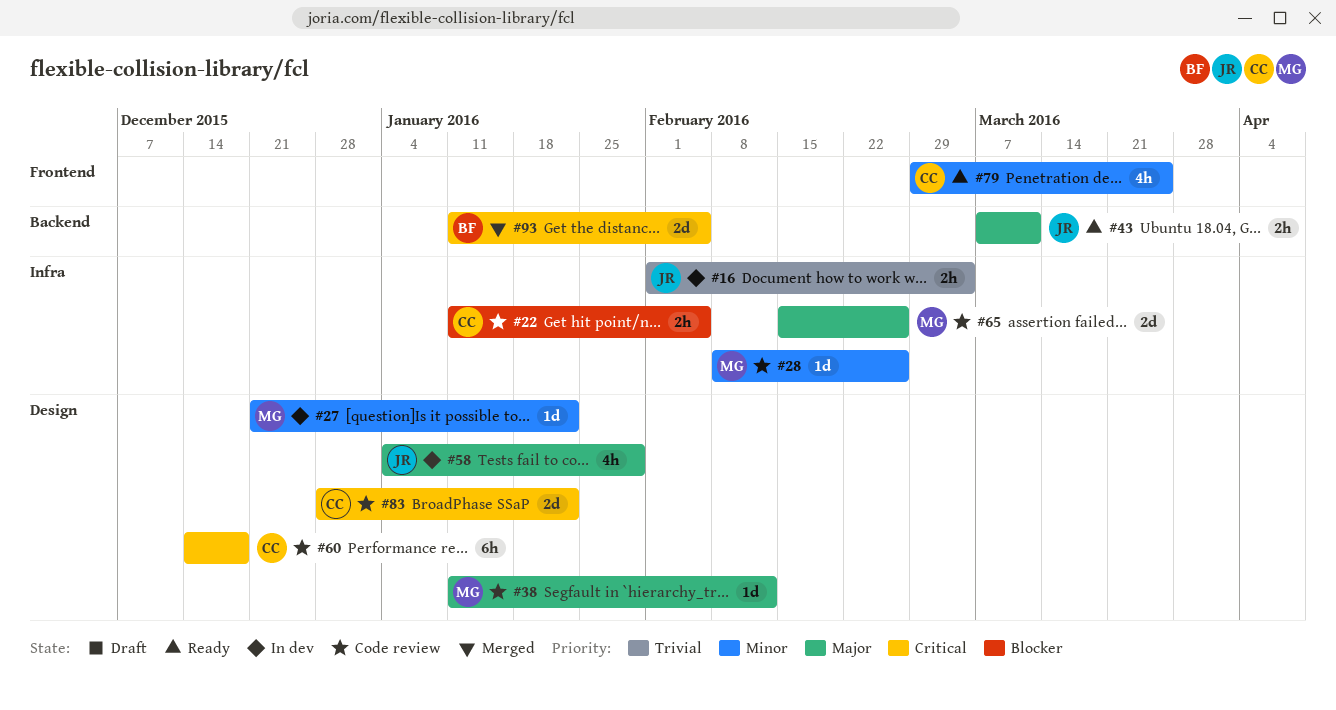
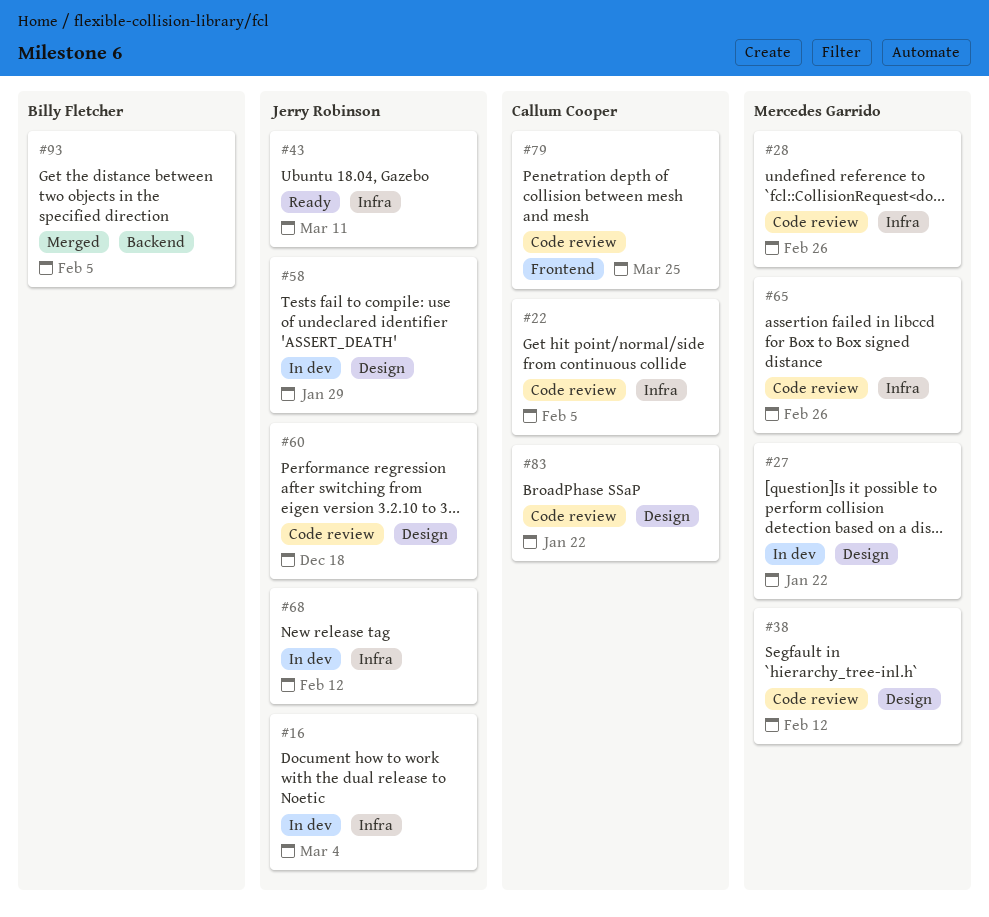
#43, label: Backend -> Infra
#60, owner: Callum Cooper -> Jerry Robinson
#68: none -> present
#79, status: Ready -> Code review

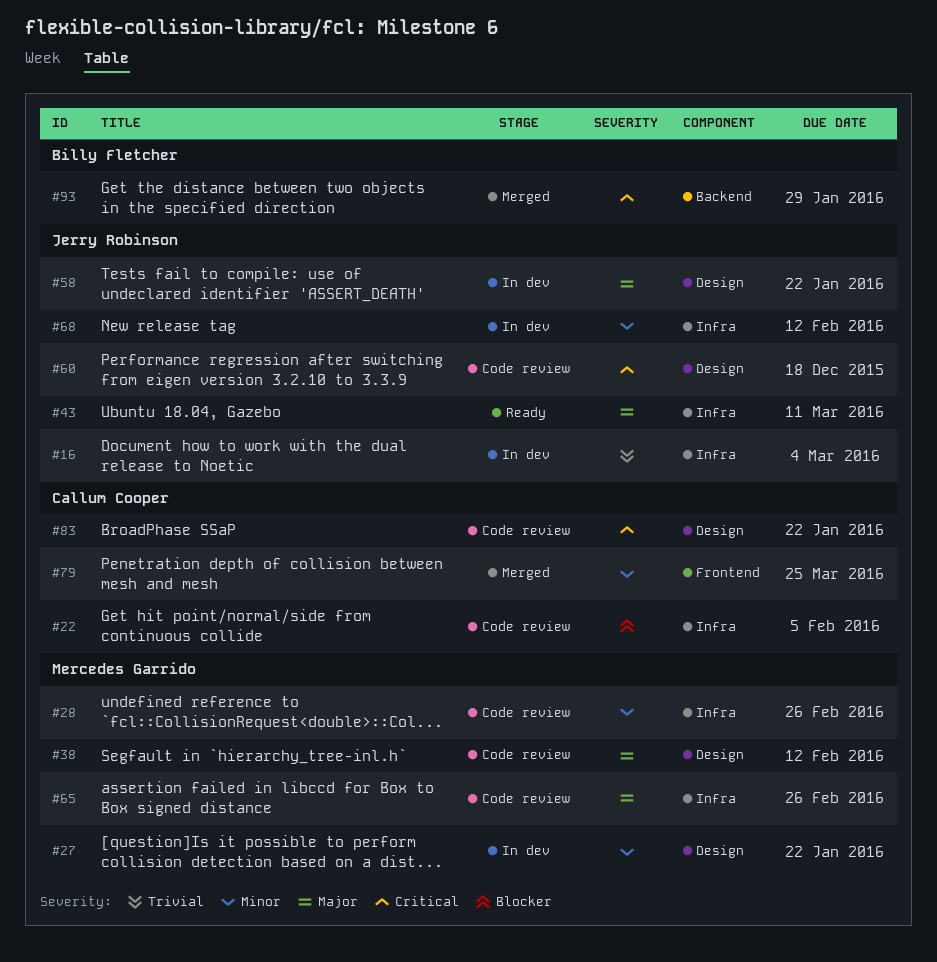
#58, due: Jan 29 -> Jan 22
#79, status: Code review -> Merged
#93, due: Feb 5 -> Jan 29

